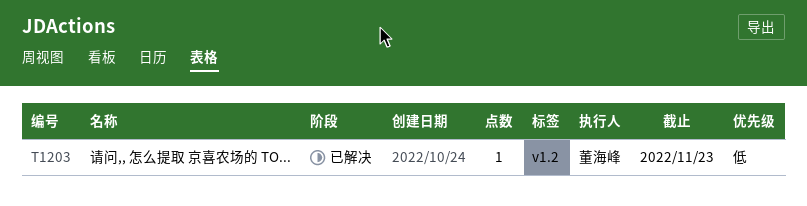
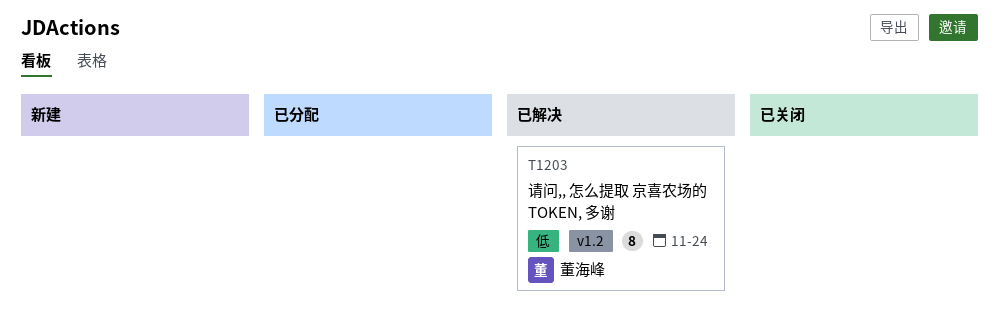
T1203, estimate: 1 -> 8
T1203, due: Nov 23 -> Nov 24

